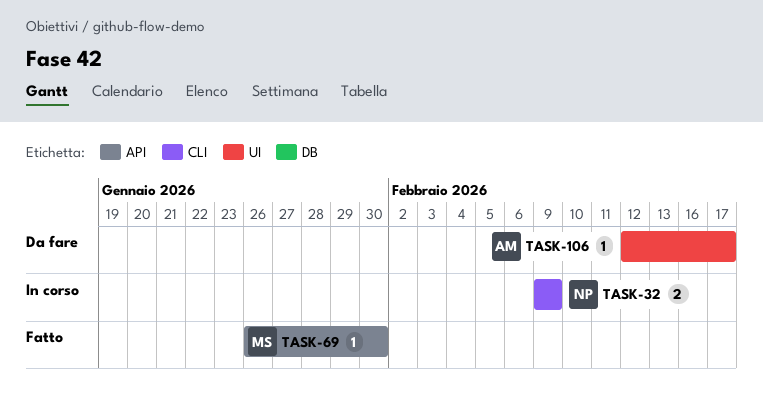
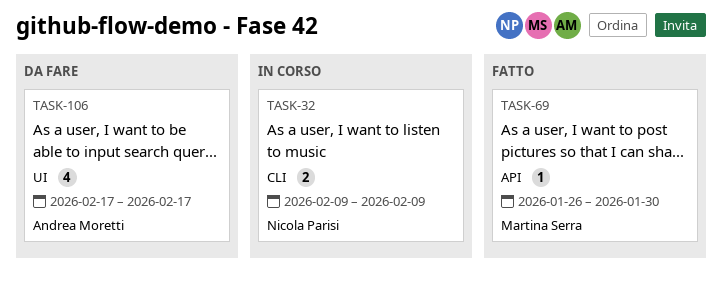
TASK-106, estimate: 1 -> 4
TASK-106, start: Feb 12 -> Feb 17

